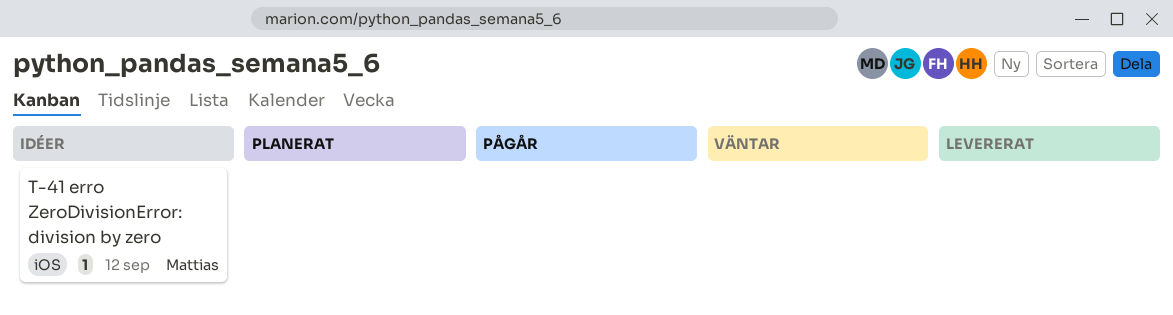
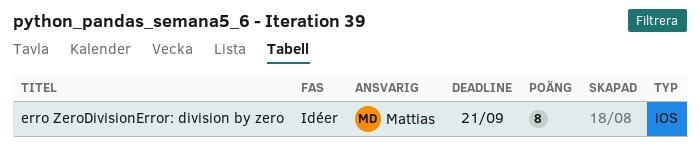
erro ZeroDivisionError: division by zero, estimate: 1 -> 8
erro ZeroDivisionError: division by zero, due: Sep 12 -> Sep 21

